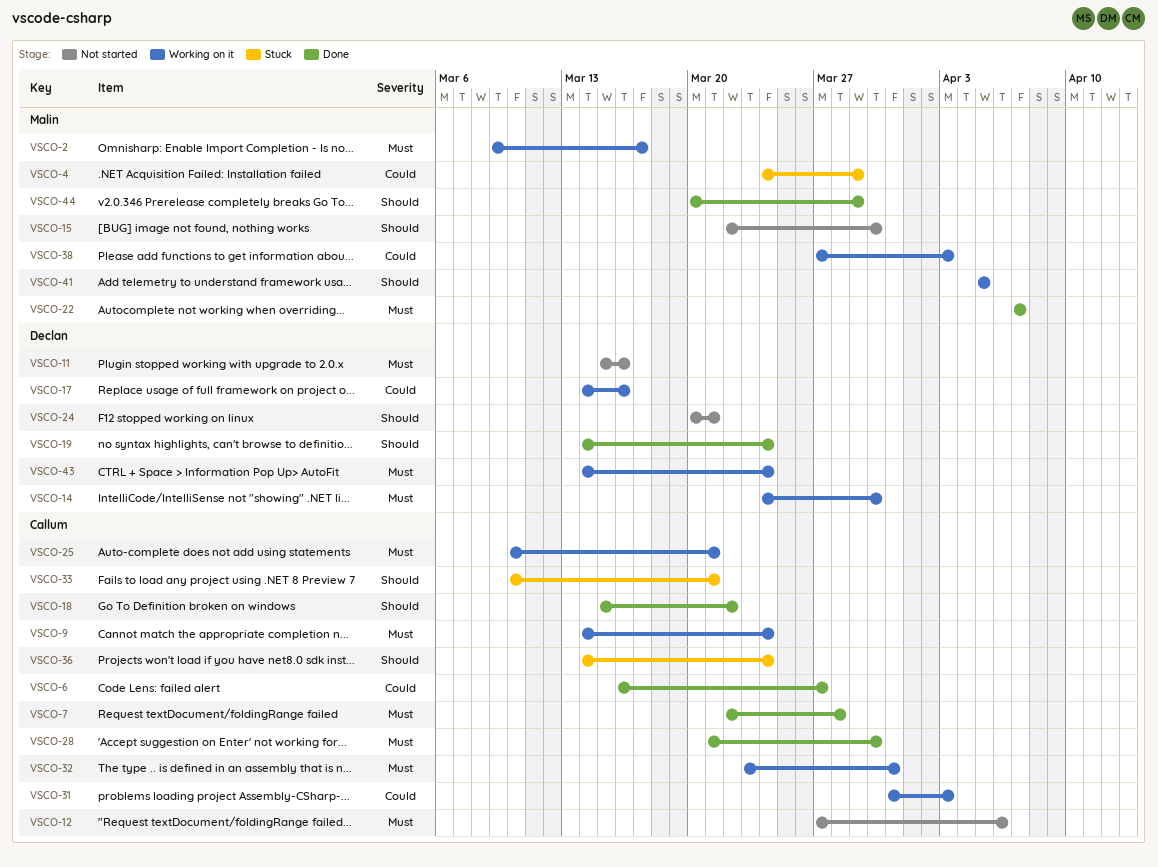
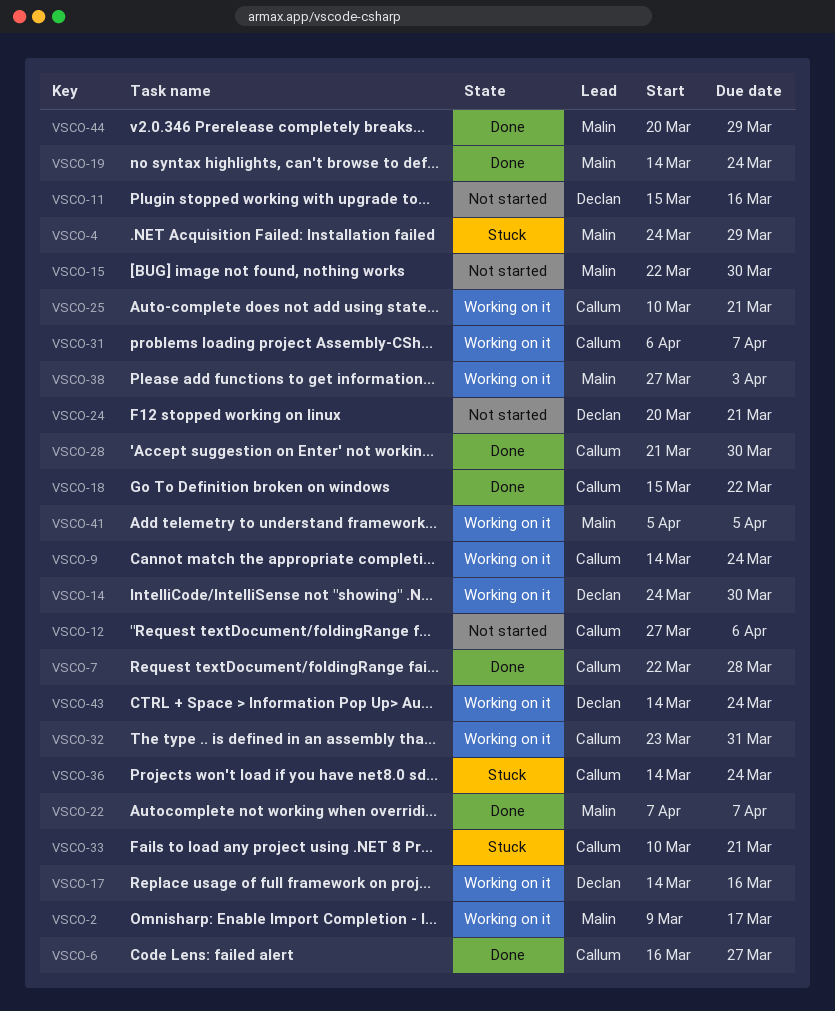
VSCO-19, owner: Declan -> Malin
VSCO-31, start: Mar 31 -> Apr 6
VSCO-31, due: Apr 3 -> Apr 7

